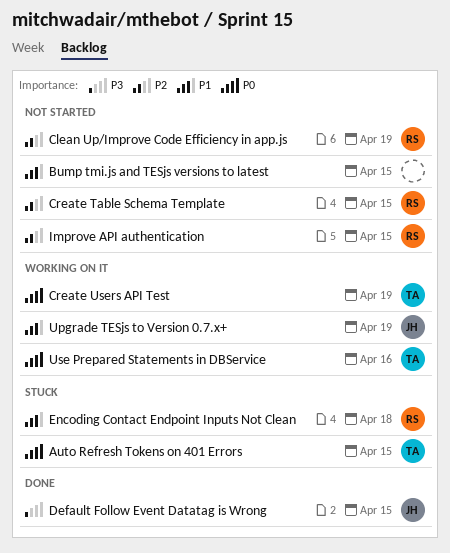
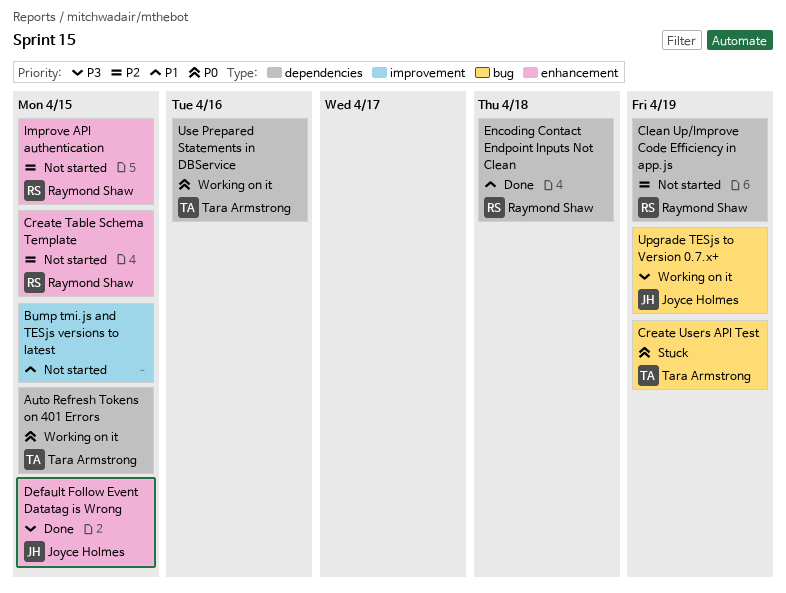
Auto Refresh Tokens on 401 Errors, status: Stuck -> Working on it
Create Users API Test, status: Working on it -> Stuck
Encoding Contact Endpoint Inputs Not Clean, status: Stuck -> Done
Upgrade TESjs to Version 0.7.x+, priority: P1 -> P3

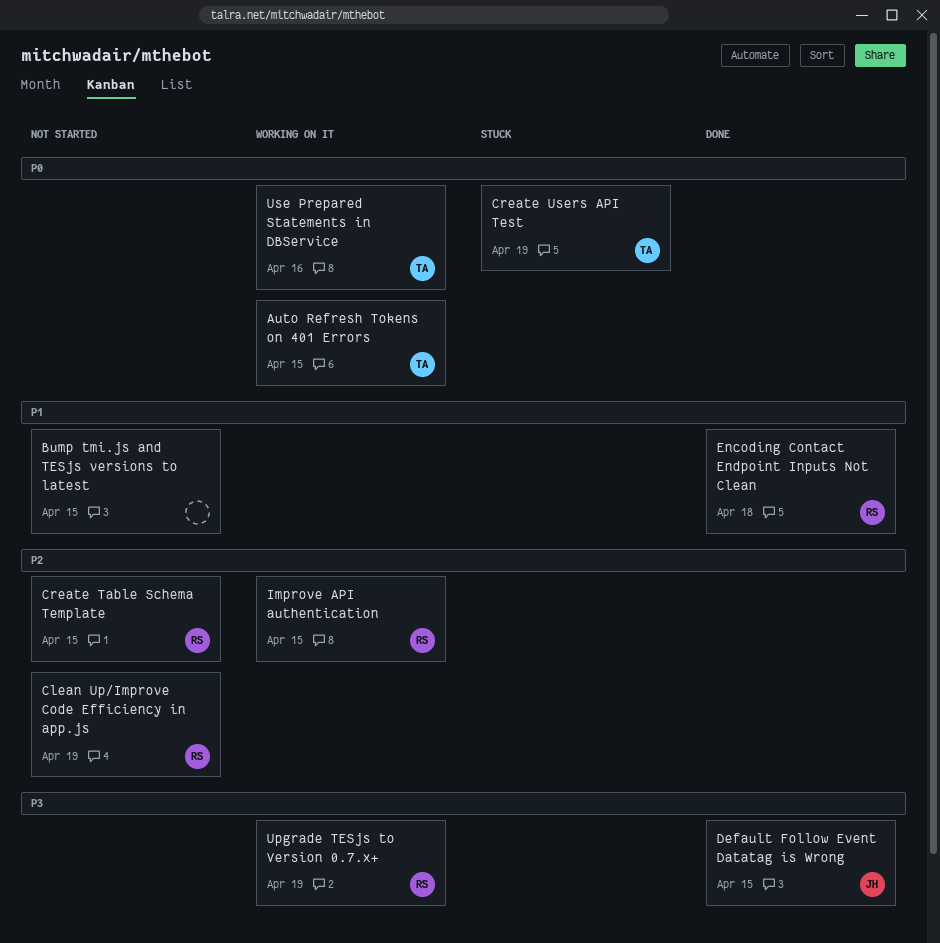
Improve API authentication, status: Not started -> Working on it
Upgrade TESjs to Version 0.7.x+, owner: Joyce Holmes -> Raymond Shaw

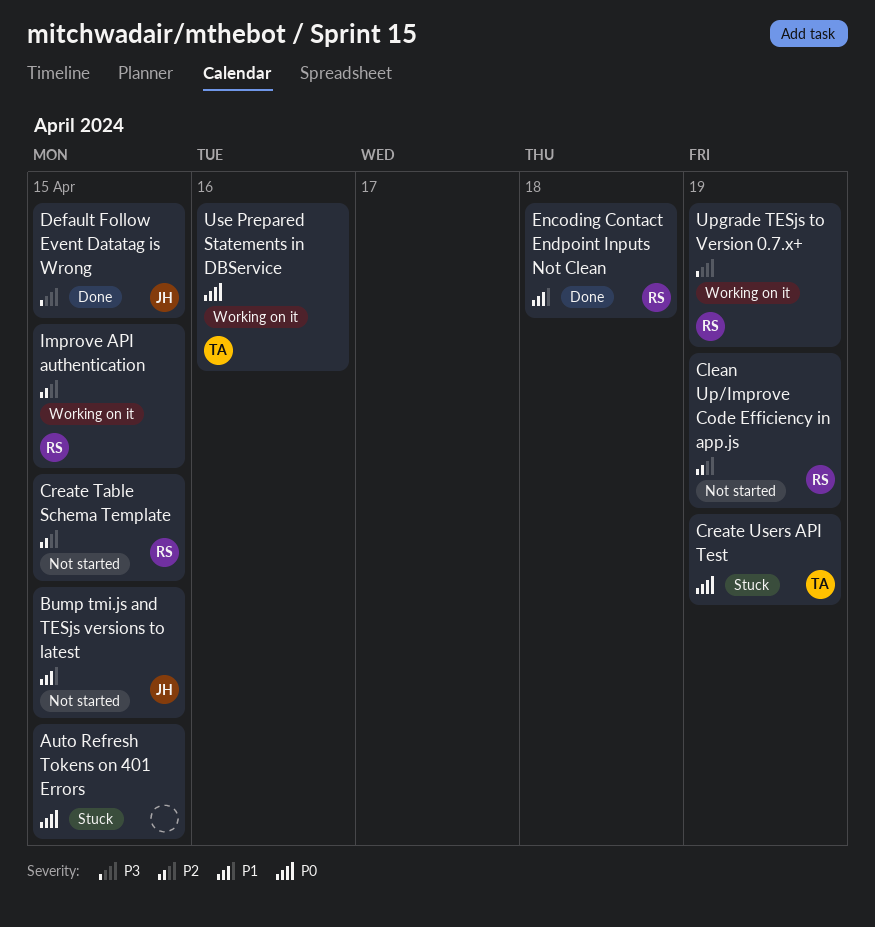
Auto Refresh Tokens on 401 Errors, status: Working on it -> Stuck
Auto Refresh Tokens on 401 Errors, owner: TA -> none
Bump tmi.js and TESjs versions to latest, owner: none -> JH

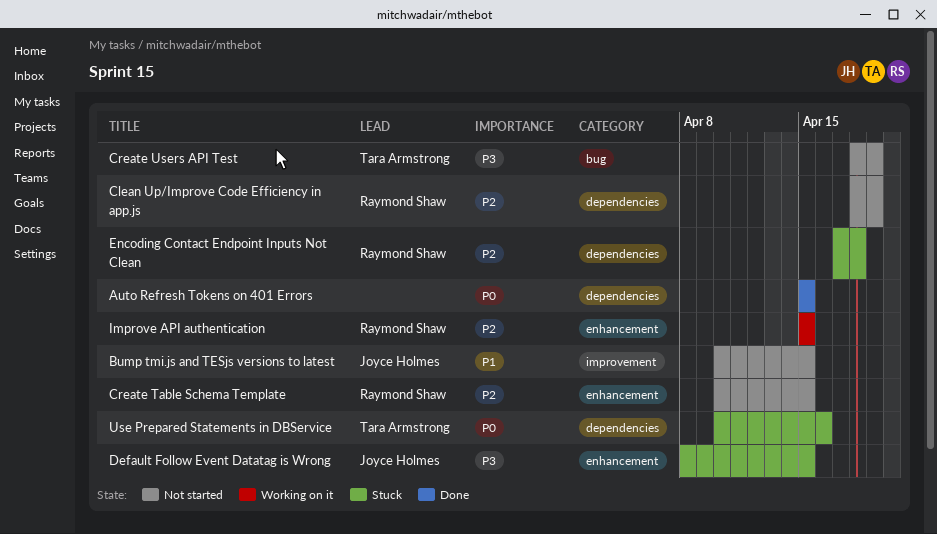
Auto Refresh Tokens on 401 Errors, status: Stuck -> Done
Create Users API Test, status: Stuck -> Not started
Create Users API Test, priority: P0 -> P3
Default Follow Event Datatag is Wrong, status: Done -> Stuck
Encoding Contact Endpoint Inputs Not Clean, status: Done -> Stuck
Encoding Contact Endpoint Inputs Not Clean, priority: P1 -> P2
Upgrade TESjs to Version 0.7.x+: present -> none
Use Prepared Statements in DBService, status: Working on it -> Stuck

